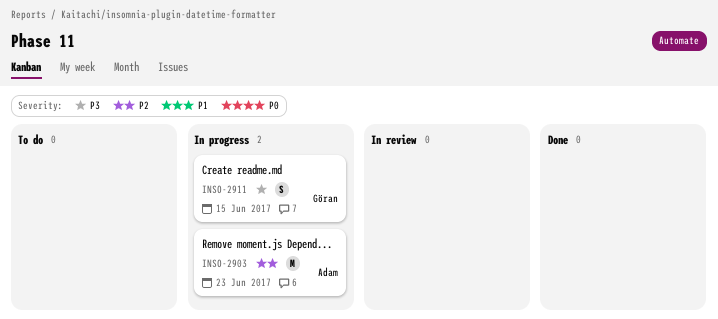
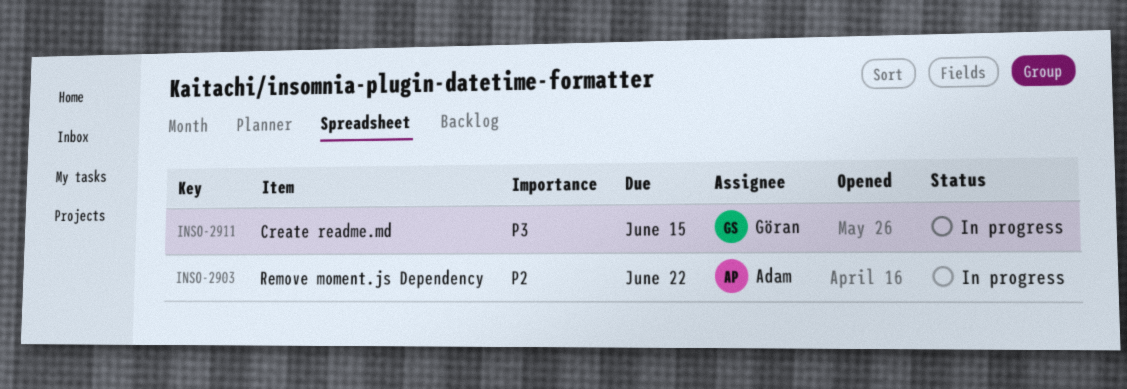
INSO-2903, due: Jun 23 -> Jun 22

